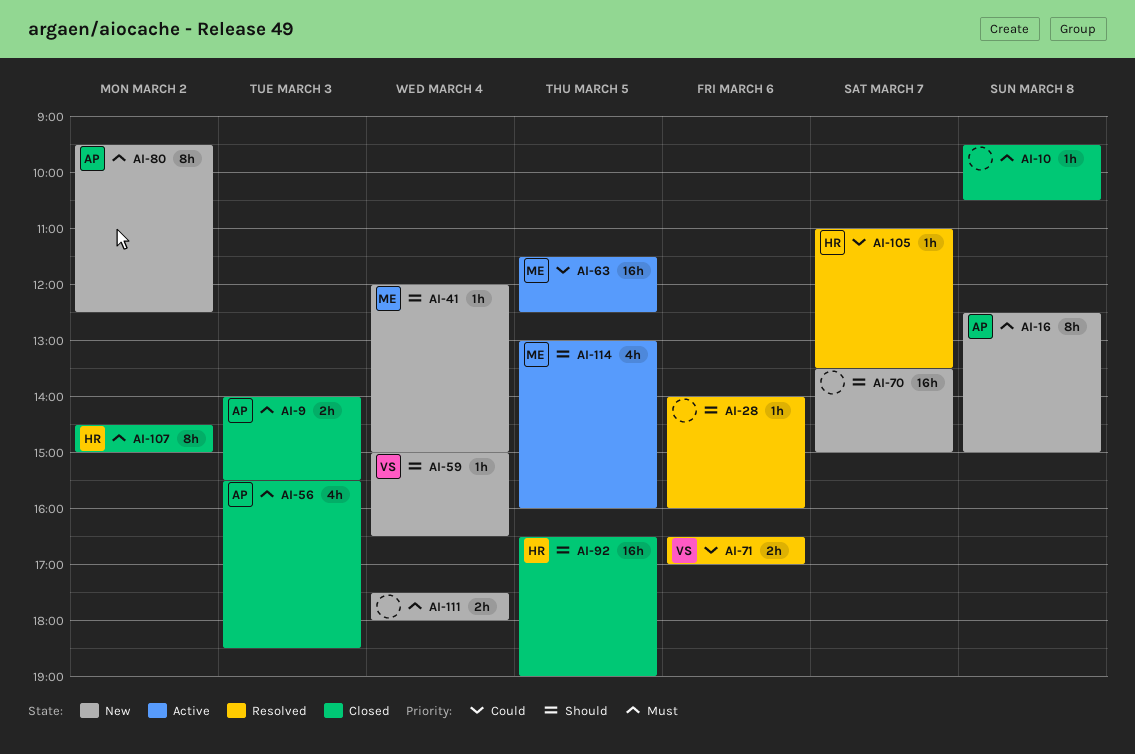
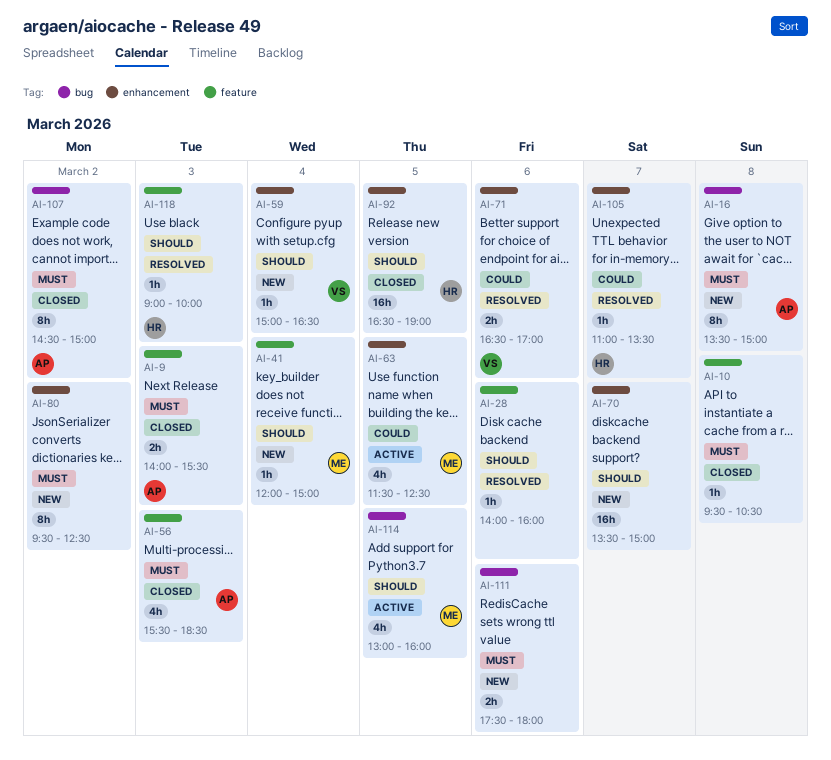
AI-16, begins: 12:30 -> 13:30
AI-63, estimate: 16h -> 4h
AI-80, owner: AP -> none
AI-107, owner: HR -> AP
AI-111, day: Mar 4 -> Mar 6
AI-118: none -> present

